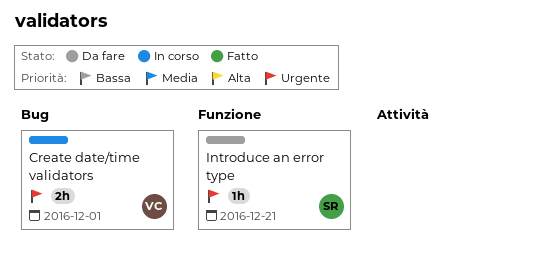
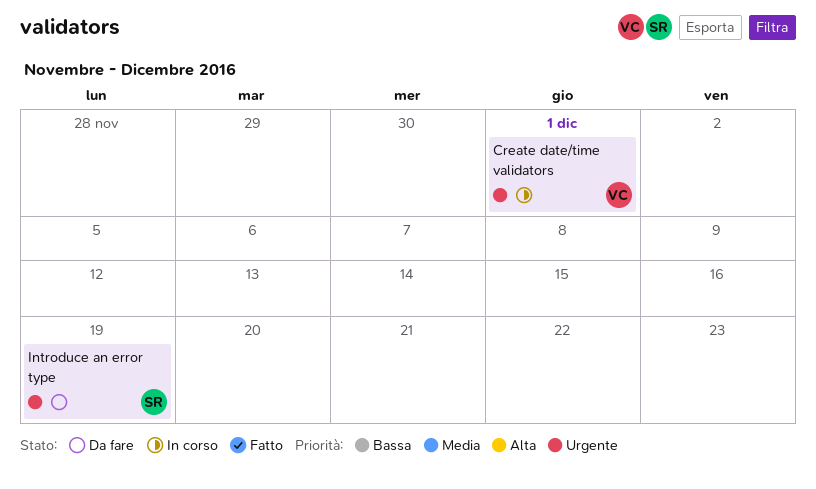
Introduce an error type, due: Dec 21 -> Dec 19

